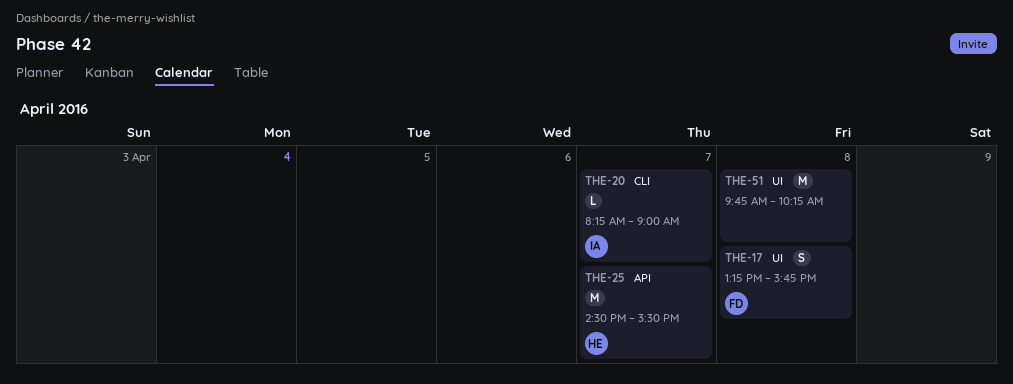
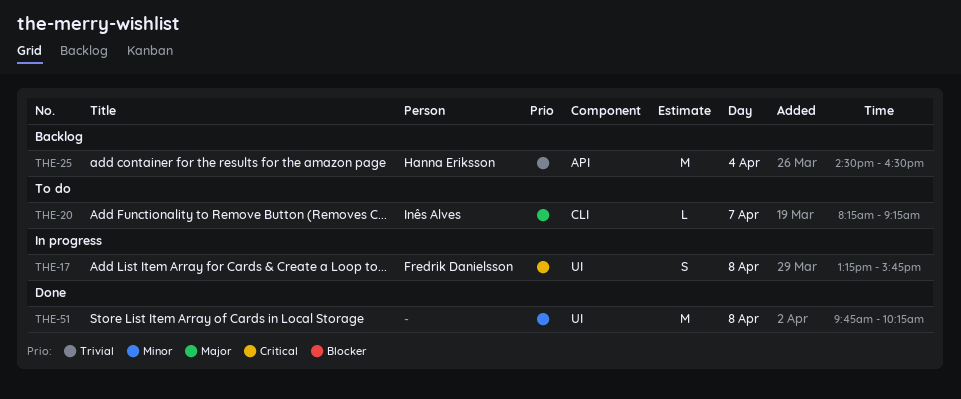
THE-20, ends: 09:00 -> 09:15
THE-25, day: Apr 7 -> Apr 4
THE-25, ends: 15:30 -> 16:30

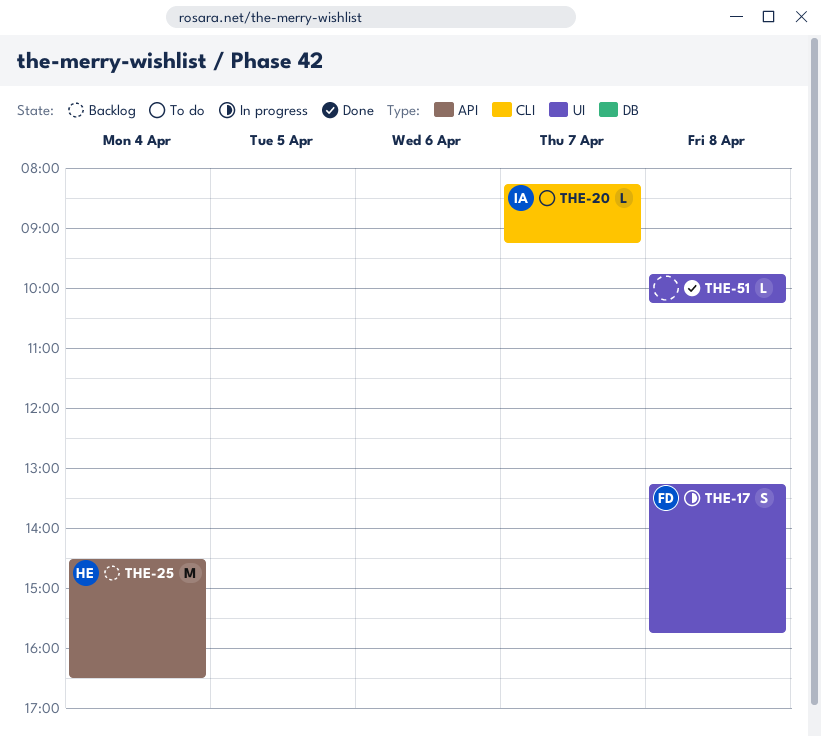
THE-51, estimate: M -> L

